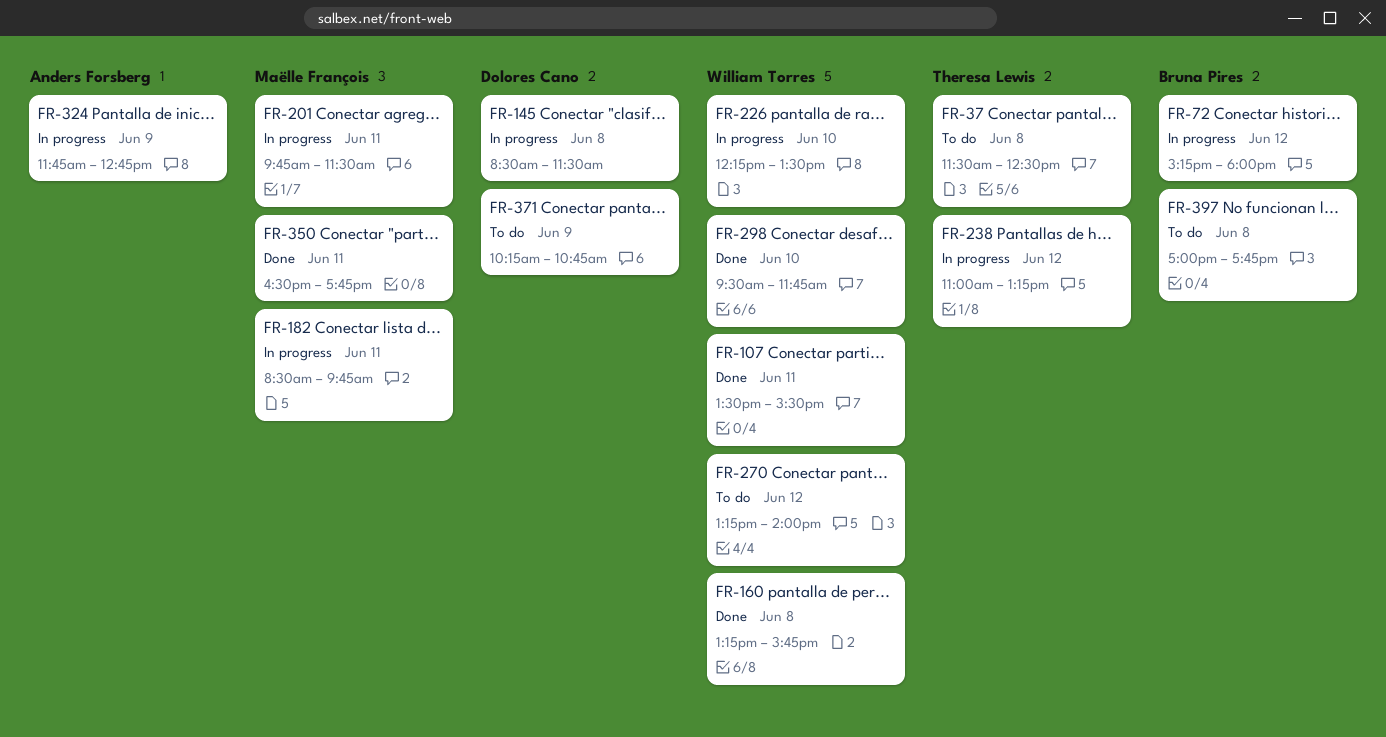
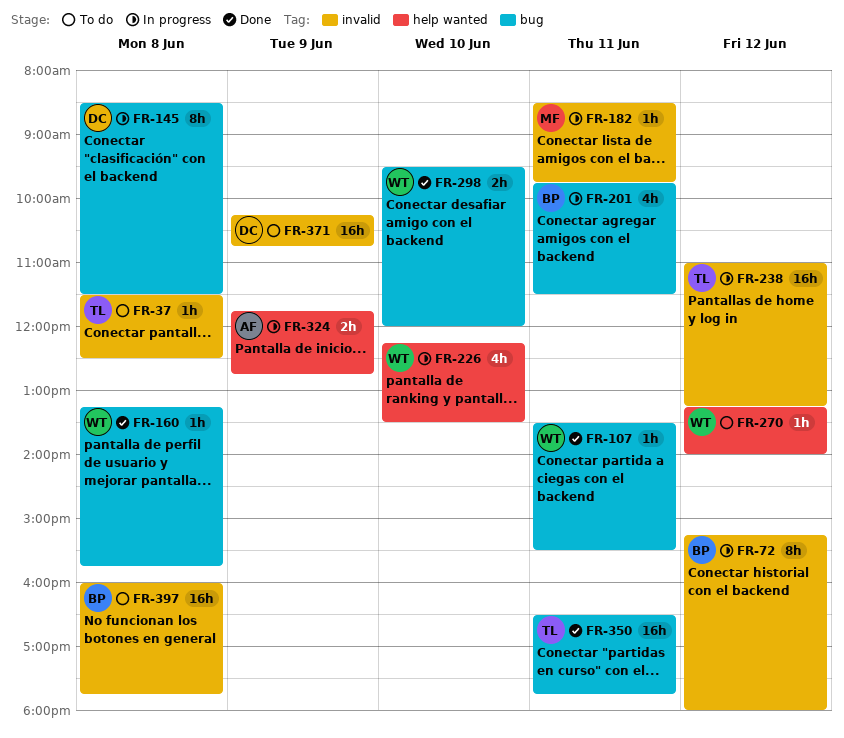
FR-201, owner: Maëlle François -> Bruna Pires
FR-298, ends: 11:45 -> 12:00
FR-350, owner: Maëlle François -> Theresa Lewis
FR-397, begins: 17:00 -> 16:00

